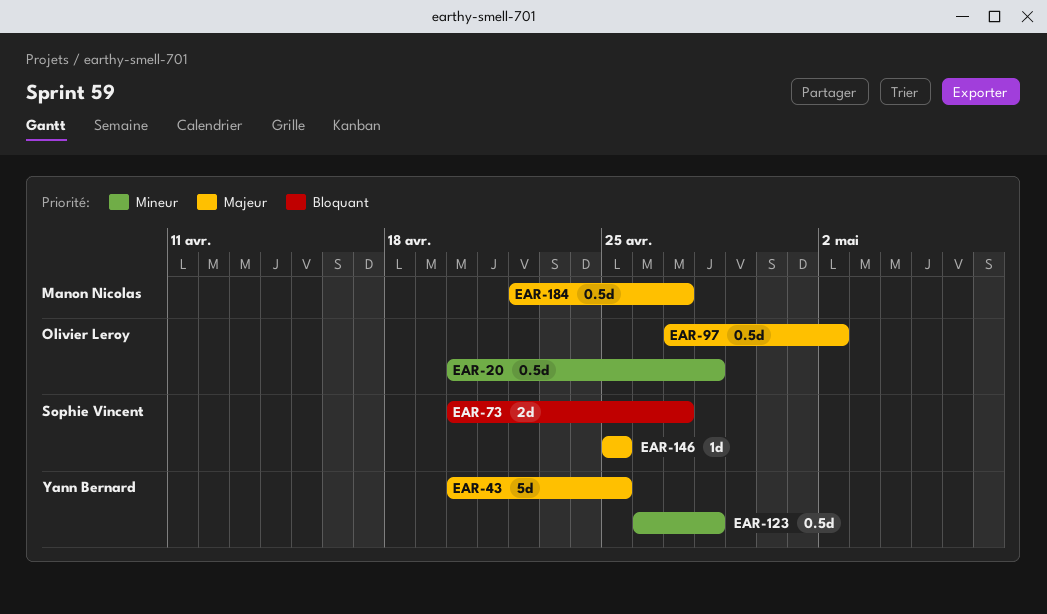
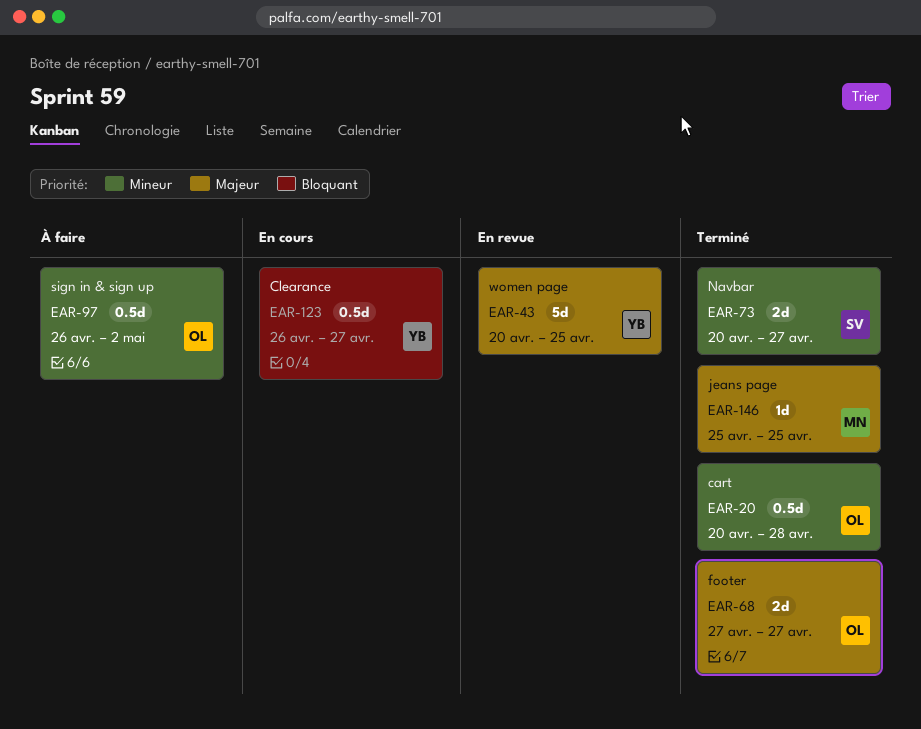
EAR-68: none -> present
EAR-73, priority: Bloquant -> Mineur
EAR-97, priority: Majeur -> Mineur
EAR-97, start: Apr 27 -> Apr 26
EAR-123, priority: Mineur -> Bloquant
EAR-123, due: Apr 28 -> Apr 27
EAR-146, owner: Sophie Vincent -> Manon Nicolas
EAR-184: present -> none

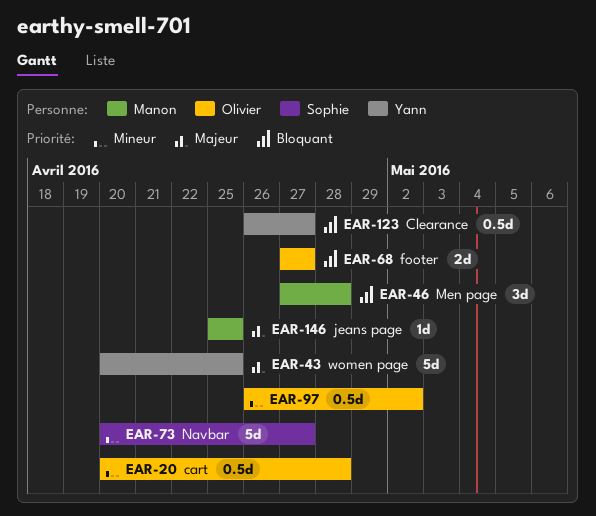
EAR-46: none -> present
EAR-68, priority: Majeur -> Bloquant
EAR-73, estimate: 2d -> 5d

